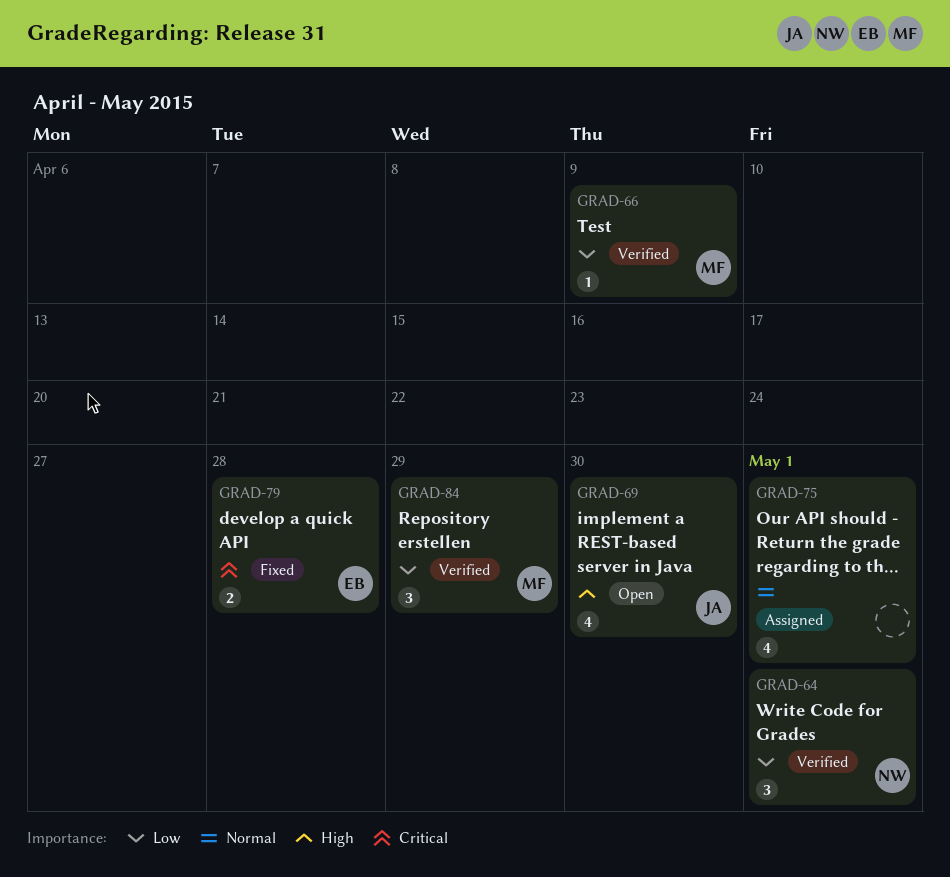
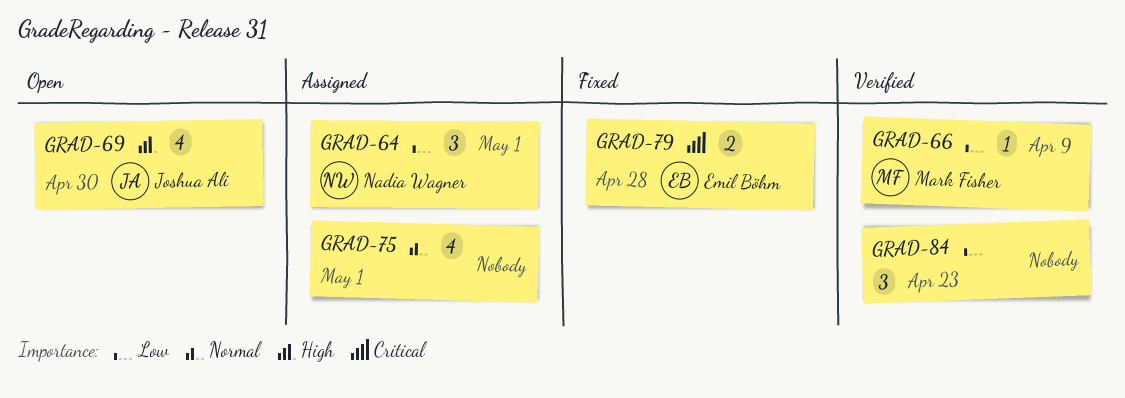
GRAD-64, status: Verified -> Assigned
GRAD-84, owner: Mark Fisher -> none
GRAD-84, due: Apr 29 -> Apr 23

